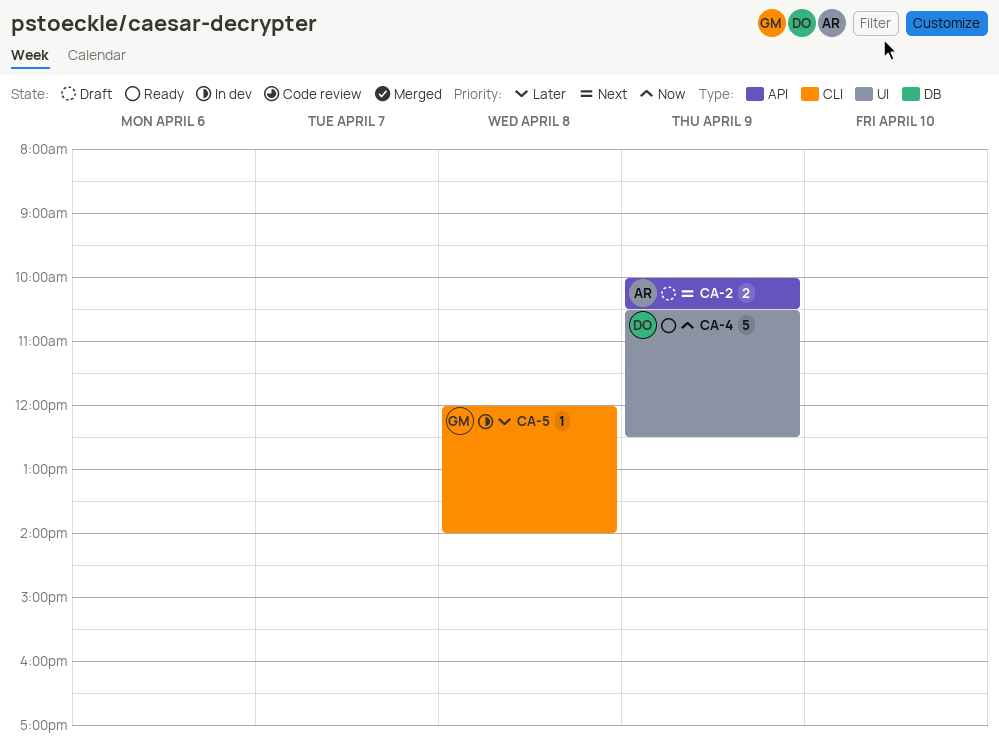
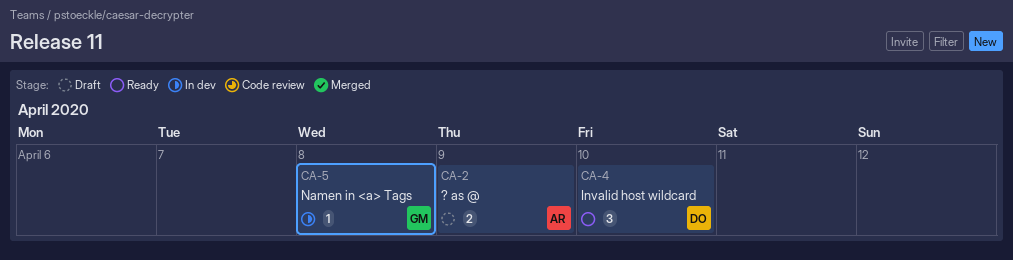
CA-4, estimate: 5 -> 3
CA-4, day: Apr 9 -> Apr 10

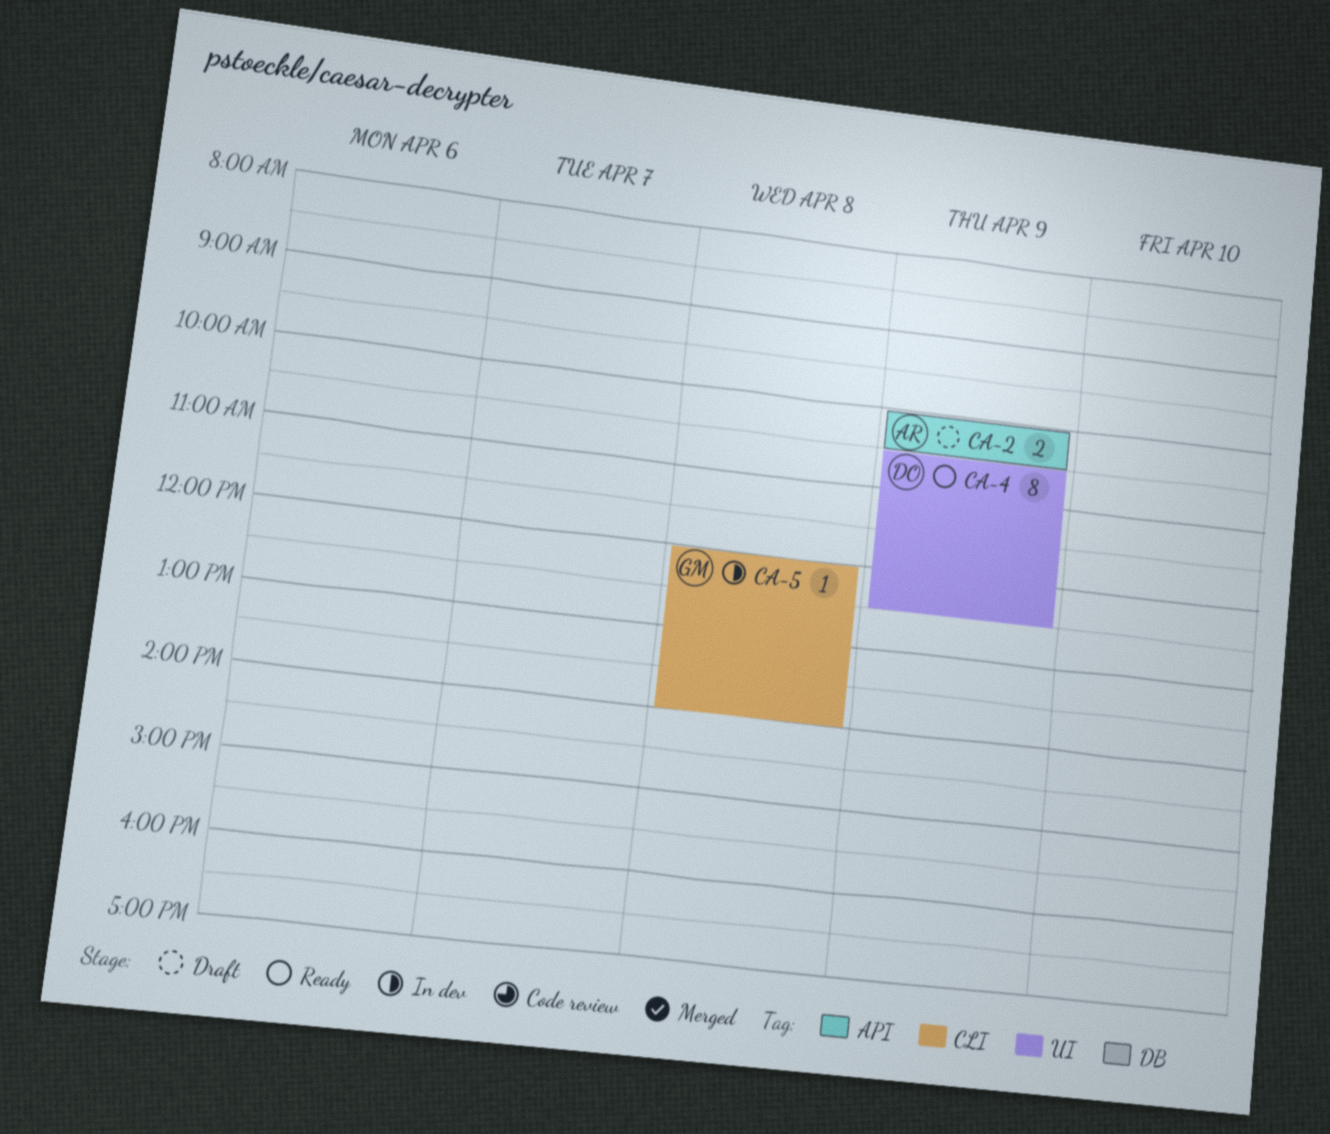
CA-4, estimate: 3 -> 8
CA-4, day: Apr 10 -> Apr 9

